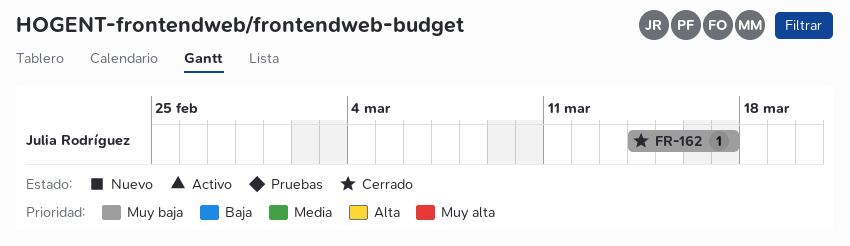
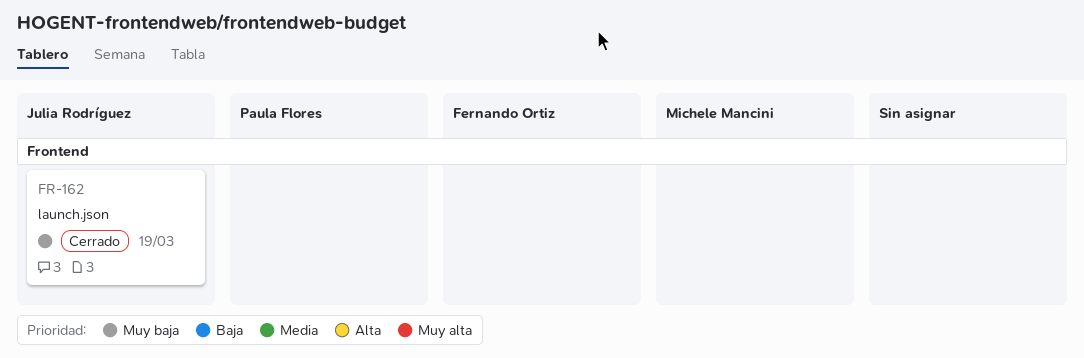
FR-162, due: Mar 17 -> Mar 19

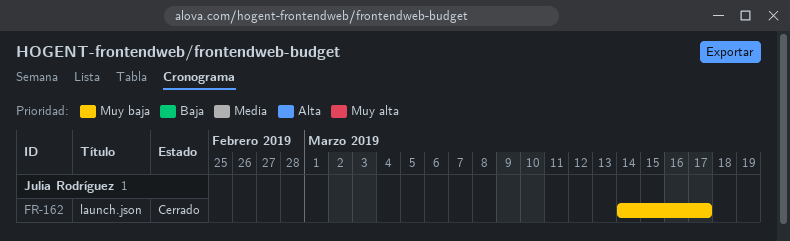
FR-162, due: Mar 19 -> Mar 17

